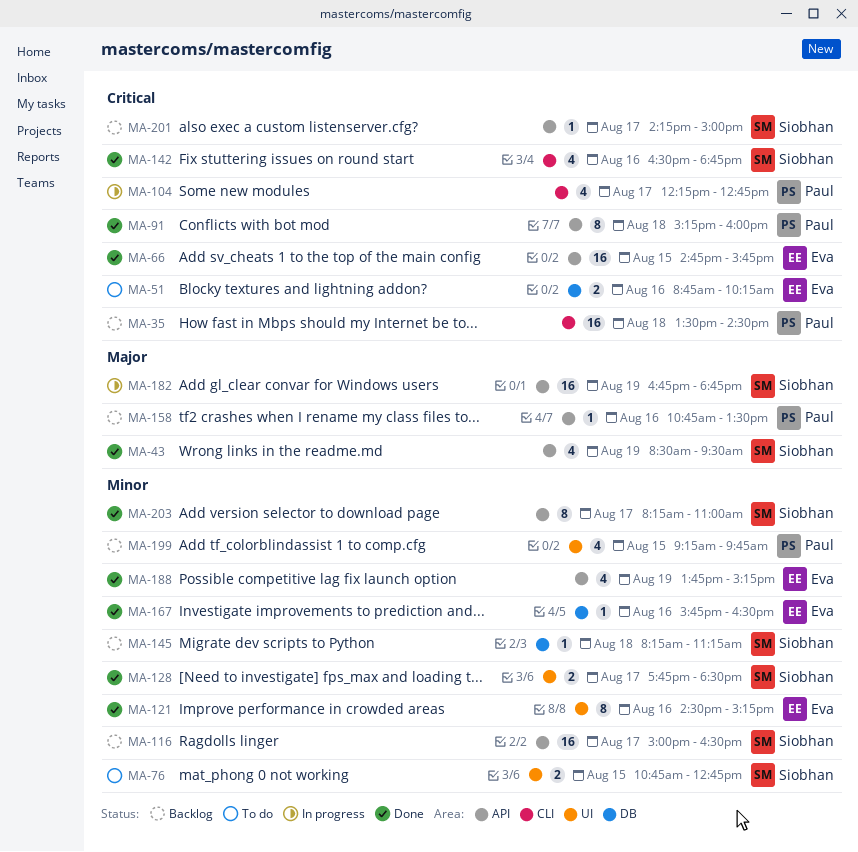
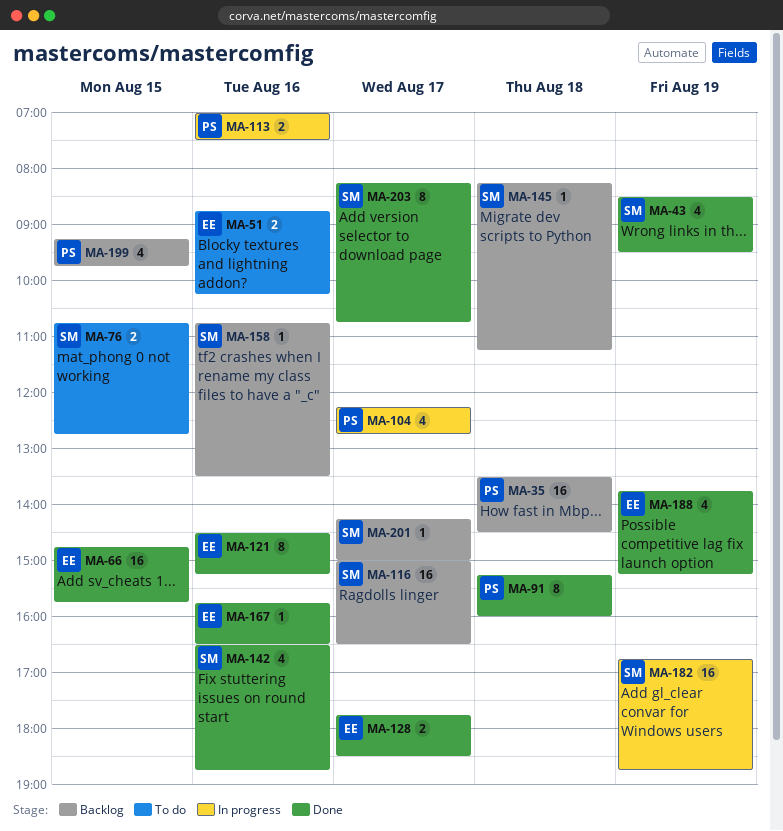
MA-113: none -> present
MA-128, owner: Siobhan -> Eva
MA-158, owner: Paul -> Siobhan
MA-203, ends: 11:00 -> 10:45

